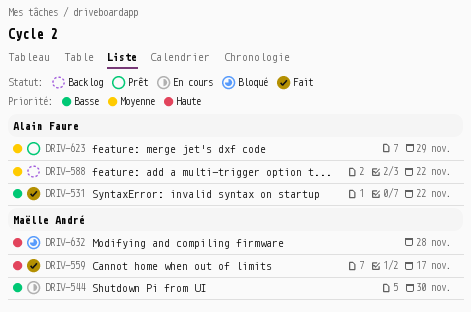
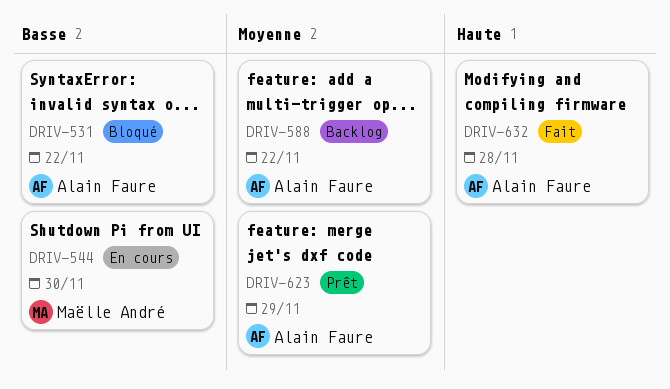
DRIV-531, status: Fait -> Bloqué
DRIV-559: present -> none
DRIV-632, status: Bloqué -> Fait
DRIV-632, owner: Maëlle André -> Alain Faure

